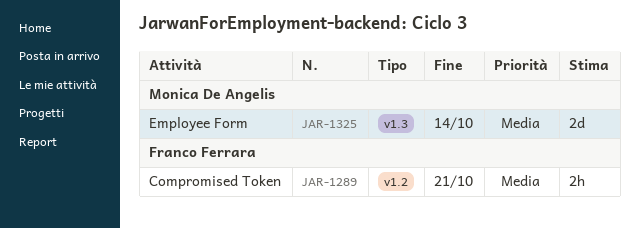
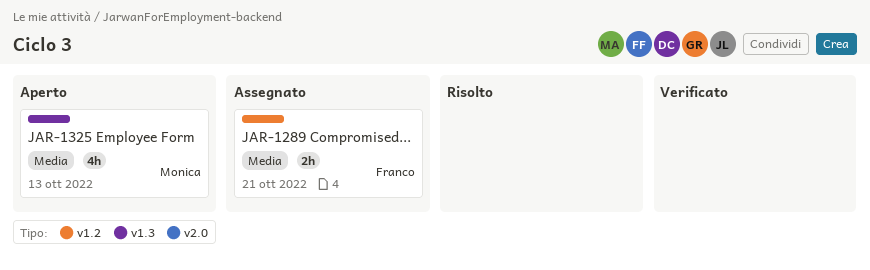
JAR-1325, estimate: 2d -> 4h
JAR-1325, due: Oct 14 -> Oct 13

